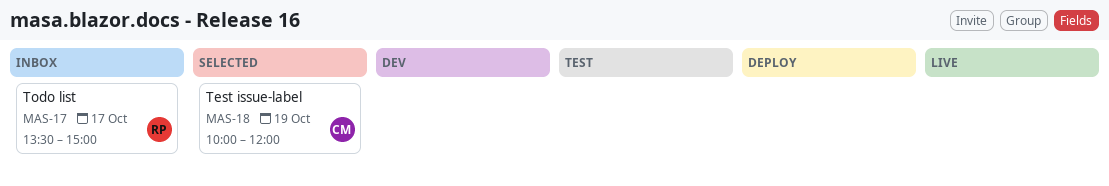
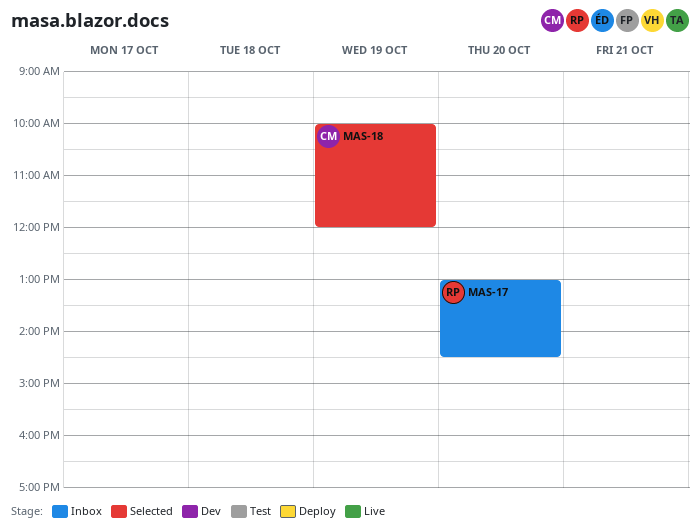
MAS-17, day: Oct 17 -> Oct 20
MAS-17, begins: 13:30 -> 13:00
MAS-17, ends: 15:00 -> 14:30

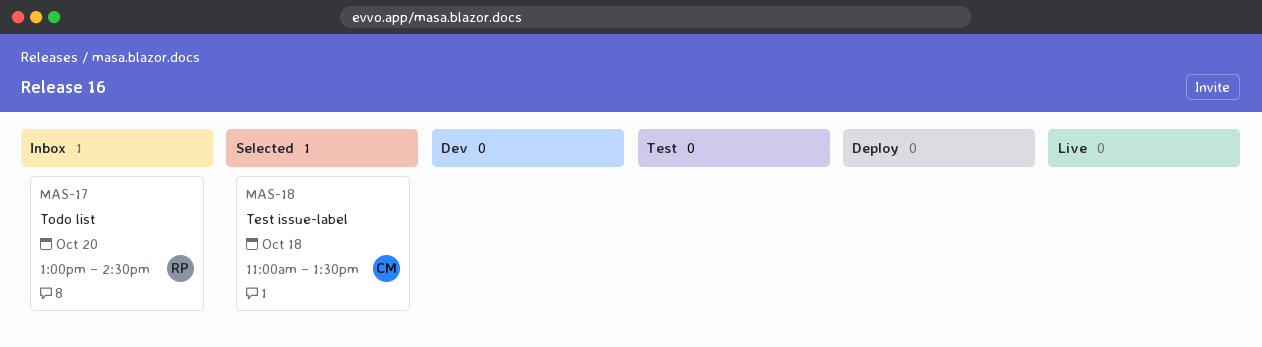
MAS-18, day: Oct 19 -> Oct 18
MAS-18, begins: 10:00 -> 11:00
MAS-18, ends: 12:00 -> 13:30

